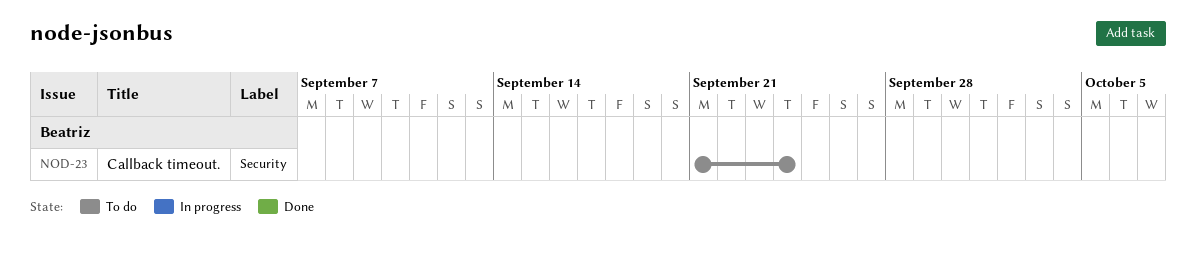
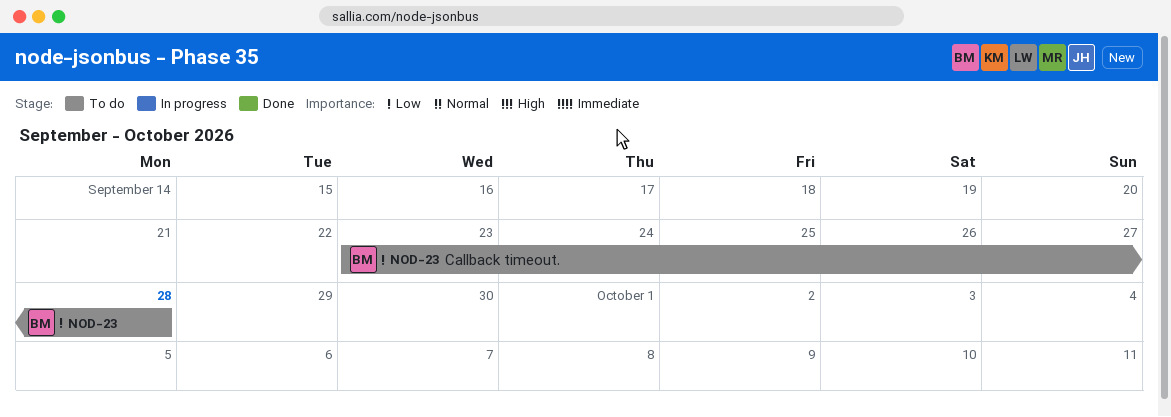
NOD-23, start: Sep 21 -> Sep 23
NOD-23, due: Sep 24 -> Sep 28

